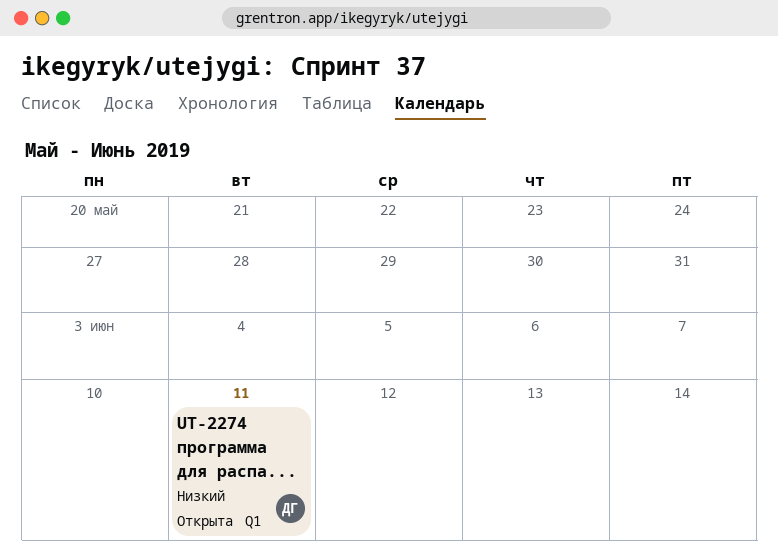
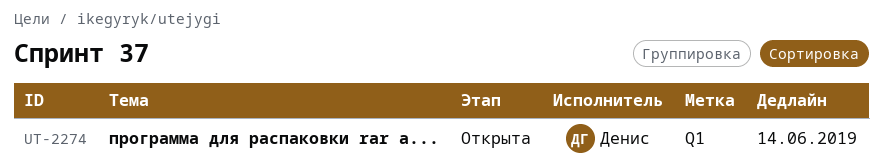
UT-2274, due: Jun 11 -> Jun 14

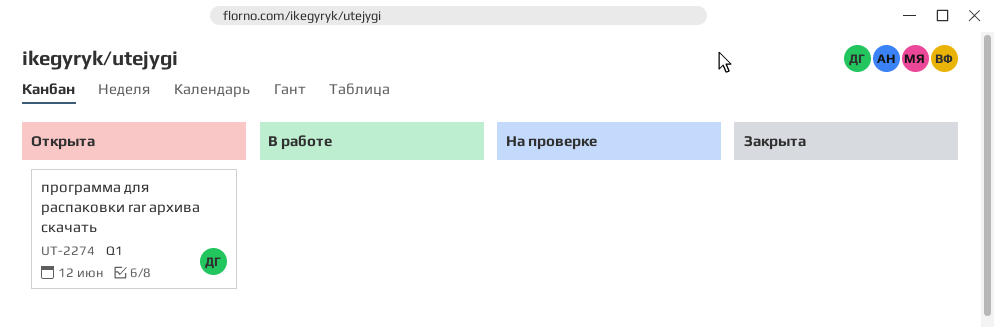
UT-2274, due: Jun 14 -> Jun 12

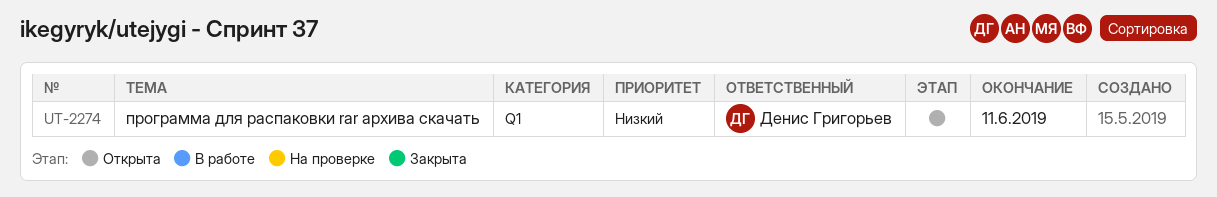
UT-2274, due: Jun 12 -> Jun 11

